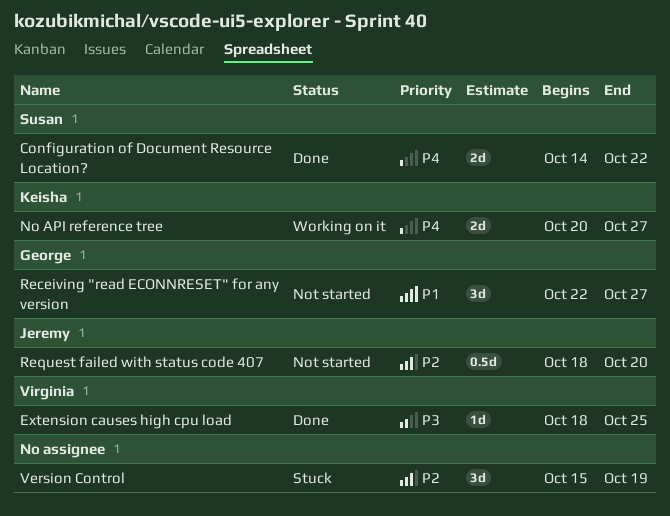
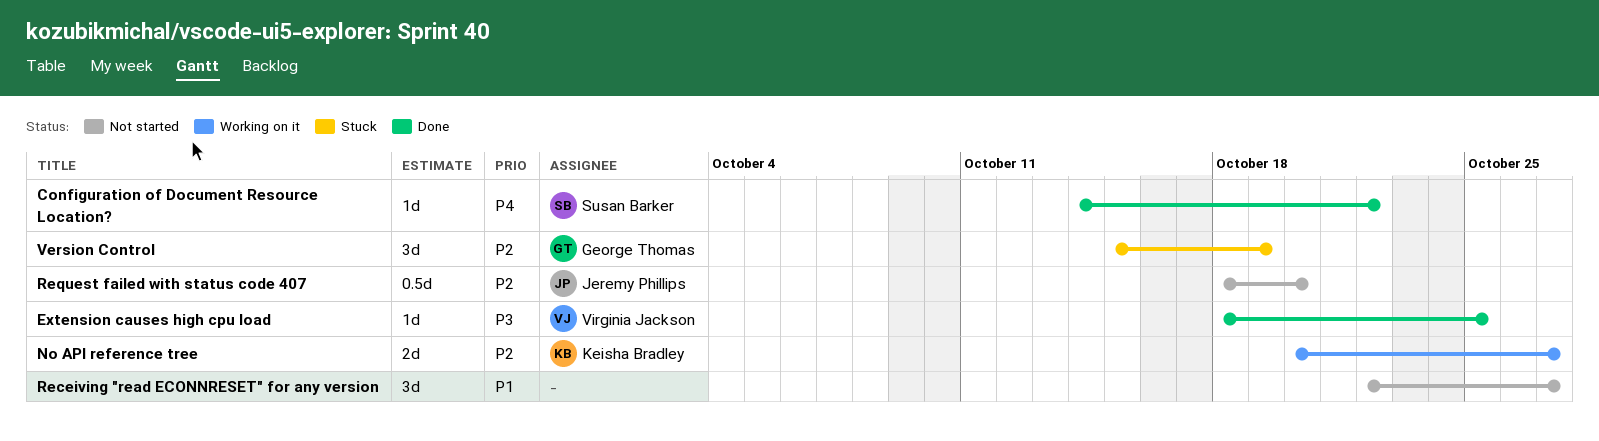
Configuration of Document Resource Location?, estimate: 2d -> 1d
No API reference tree, priority: P4 -> P2
Receiving "read ECONNRESET" for any version, owner: George Thomas -> none
Version Control, owner: none -> George Thomas

